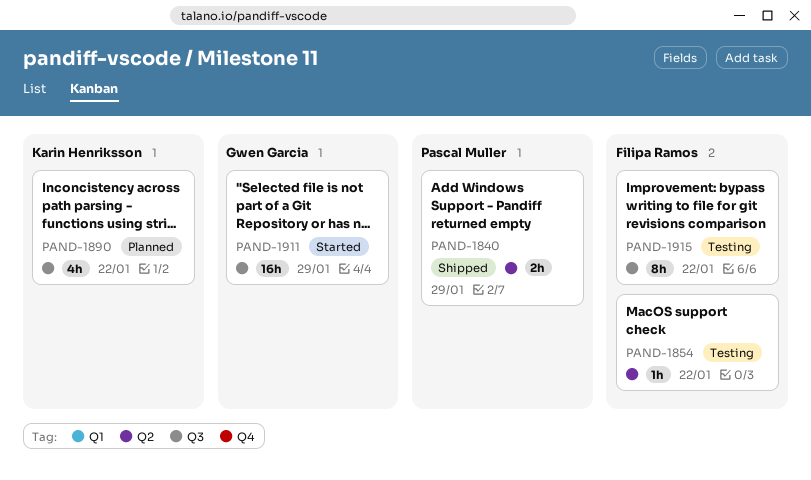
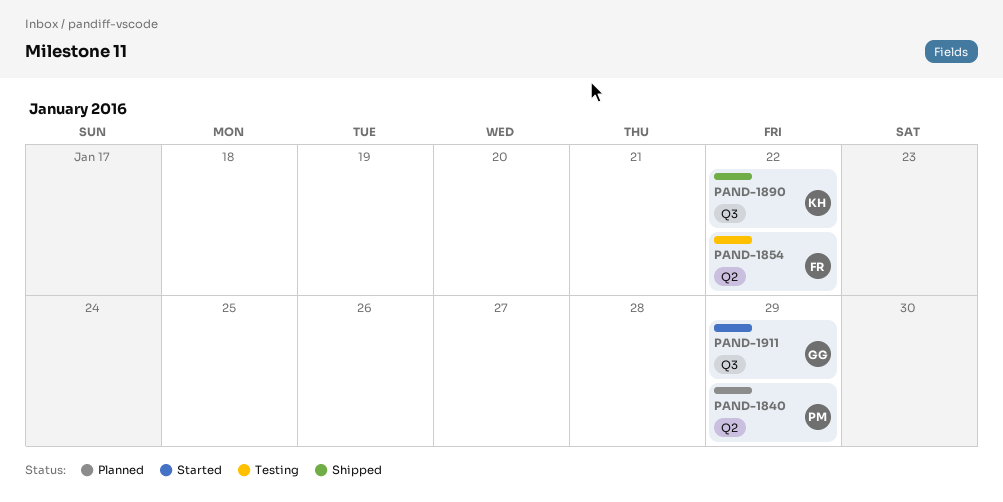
PAND-1840, status: Shipped -> Planned
PAND-1890, status: Planned -> Shipped
PAND-1915: present -> none

